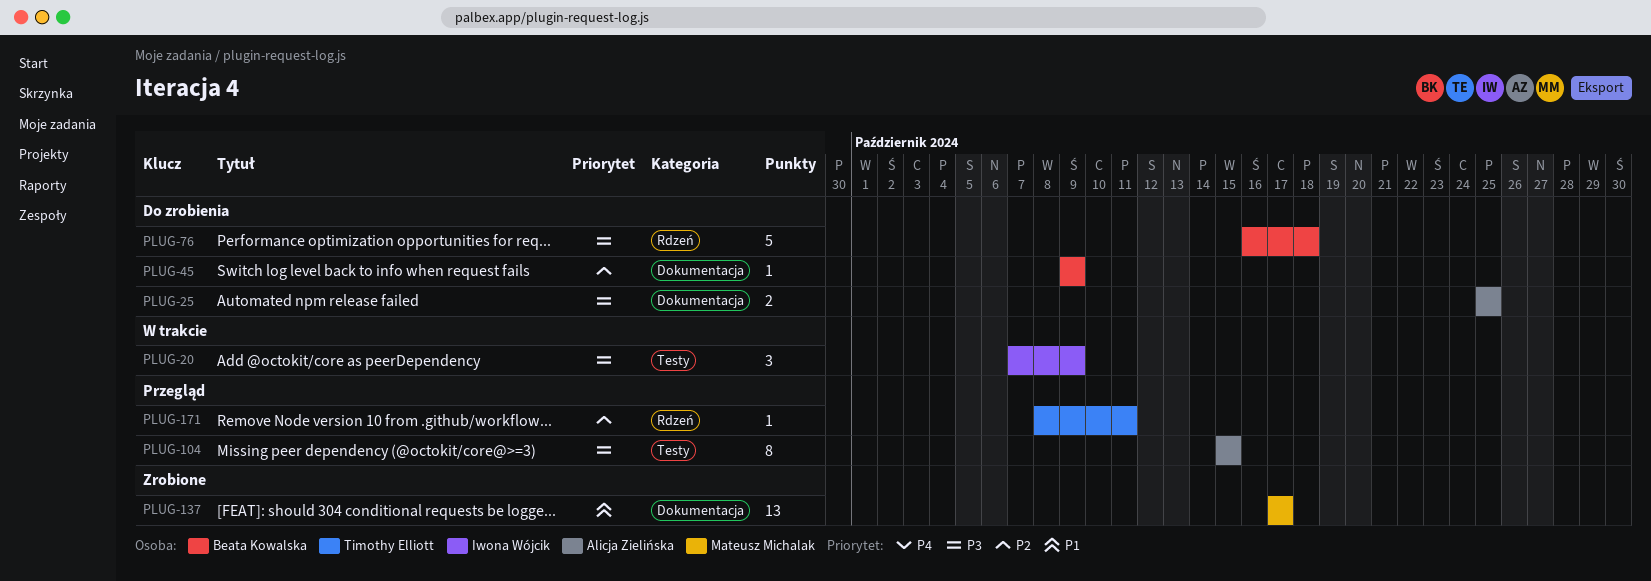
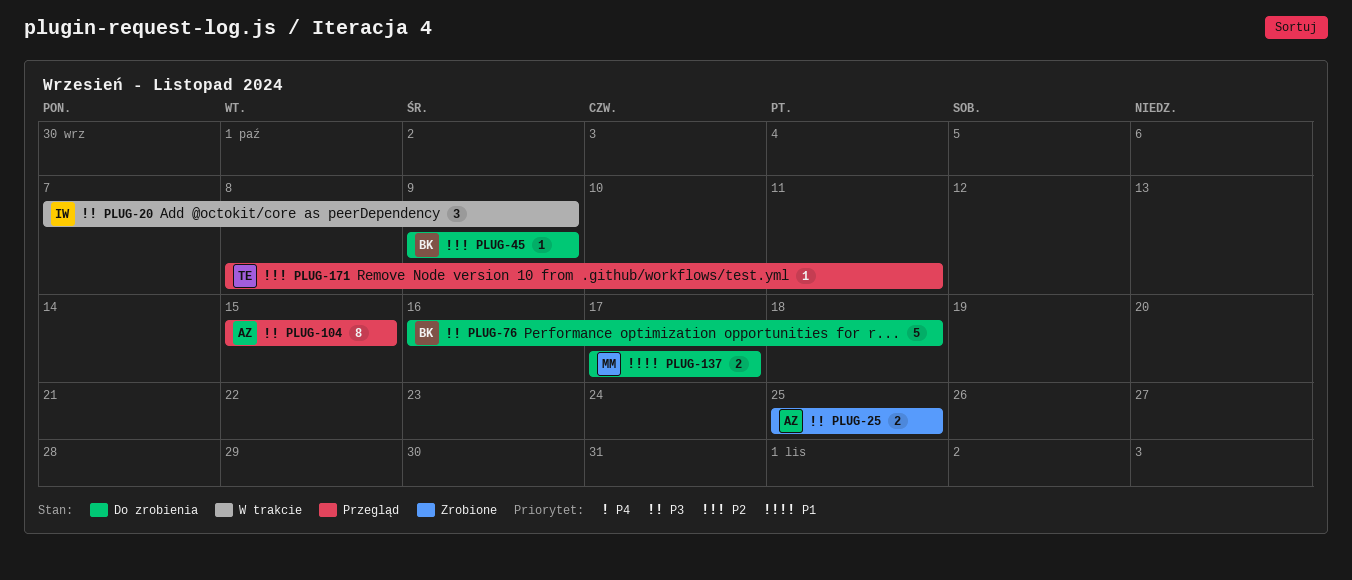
PLUG-25, status: Do zrobienia -> Zrobione
PLUG-137, status: Zrobione -> Do zrobienia
PLUG-137, estimate: 13 -> 2

